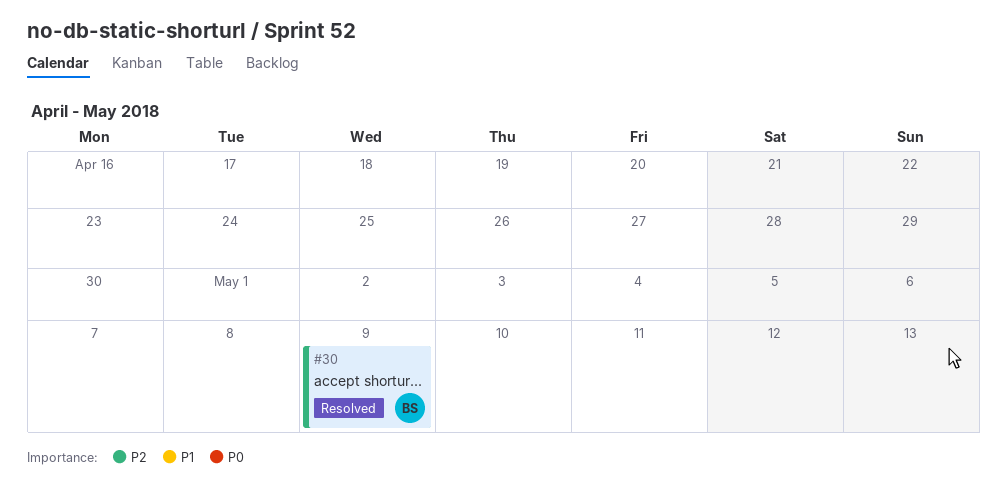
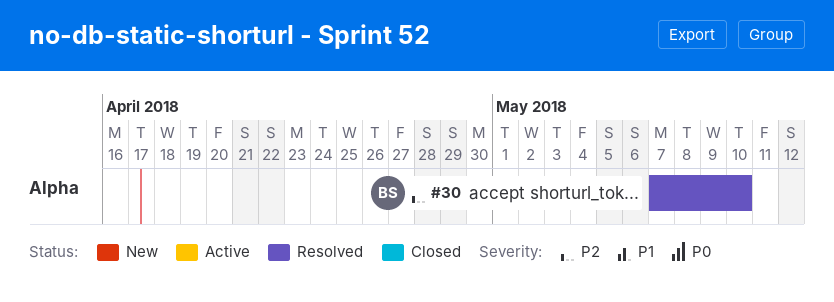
#30, due: May 9 -> May 10

